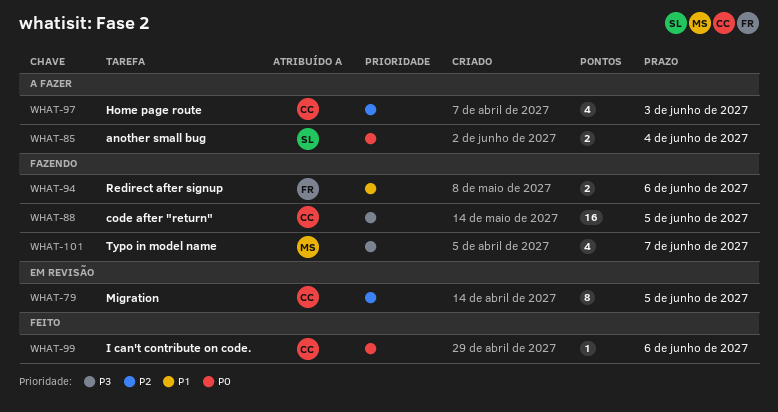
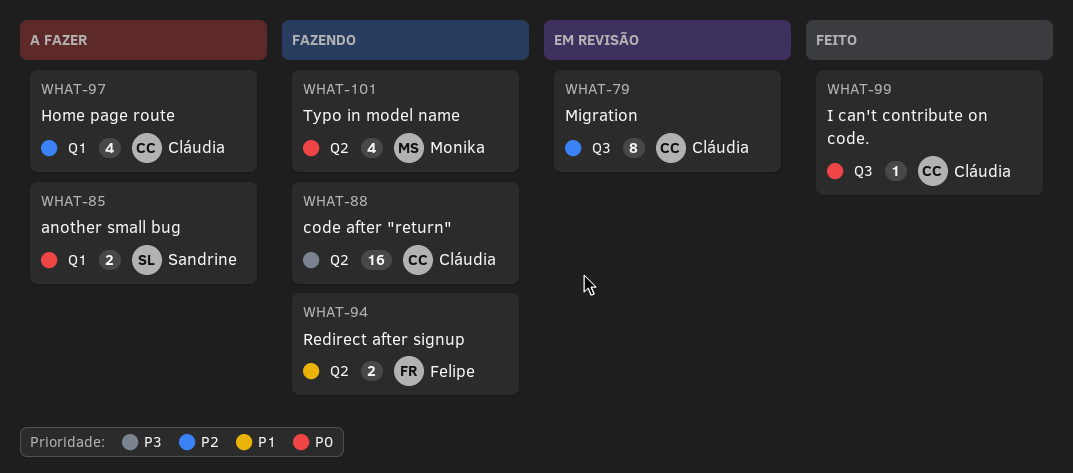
WHAT-101, priority: P3 -> P0

